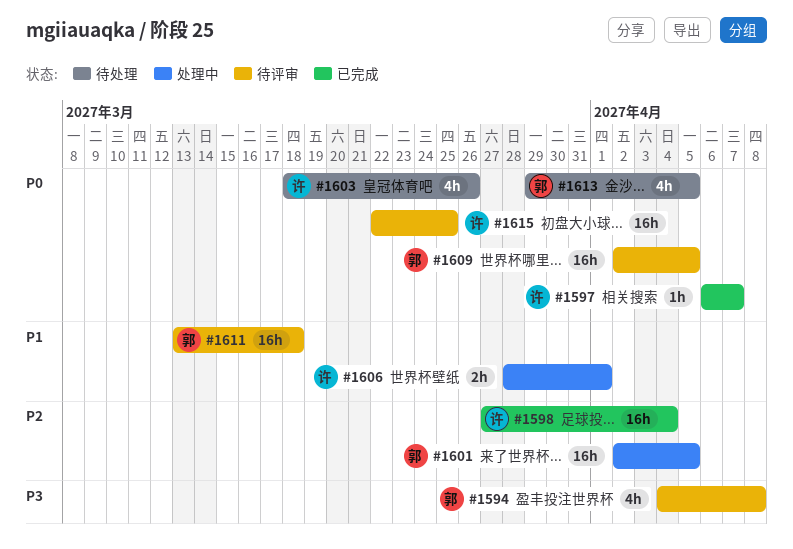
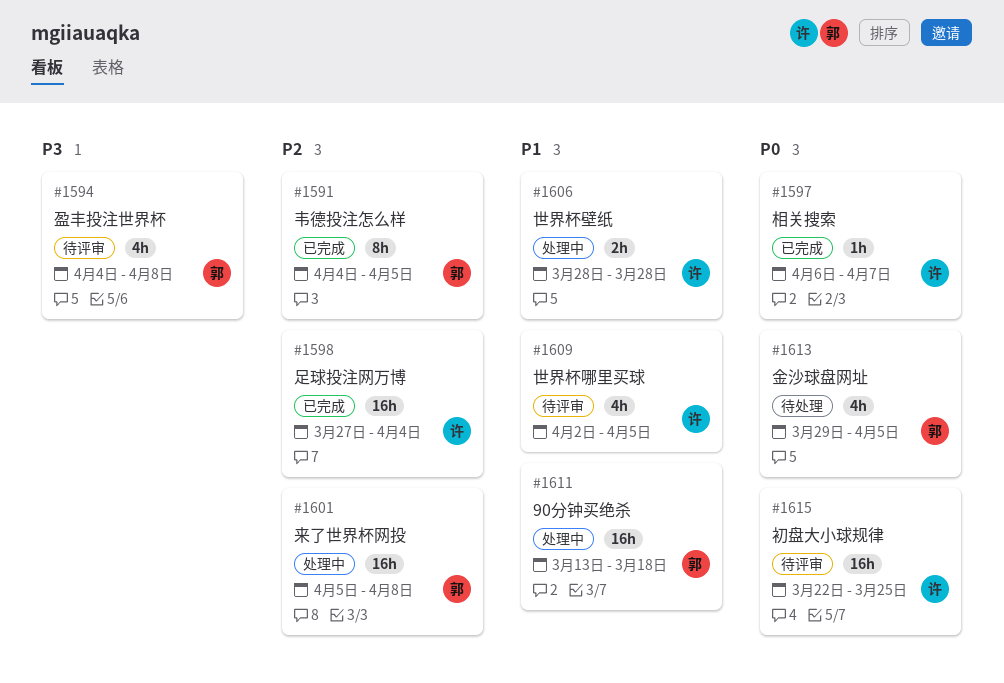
#1591: none -> present
#1601, start: Apr 2 -> Apr 5
#1601, due: Apr 5 -> Apr 8
#1603: present -> none
#1606, due: Apr 1 -> Mar 28
#1609, owner: 郭 -> 许
#1609, priority: P0 -> P1
#1609, estimate: 16h -> 4h
#1611, status: 待评审 -> 处理中

